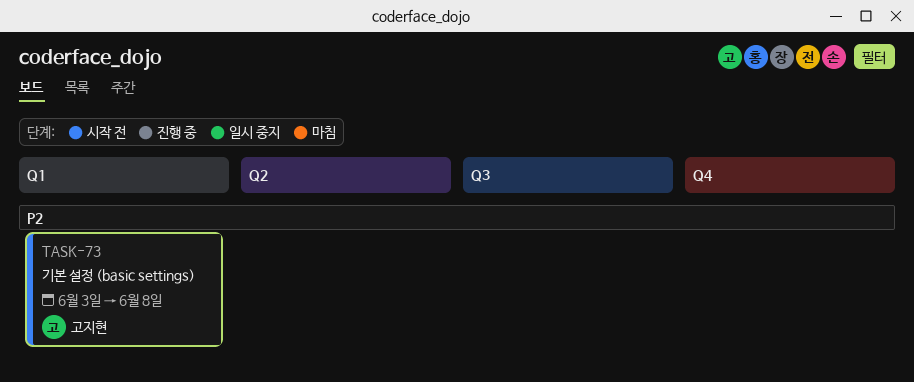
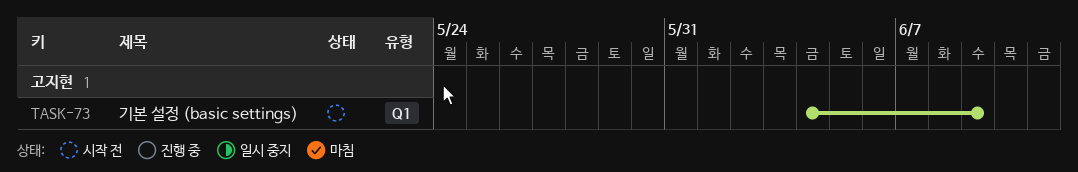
TASK-73, start: Jun 3 -> Jun 4
TASK-73, due: Jun 8 -> Jun 9

